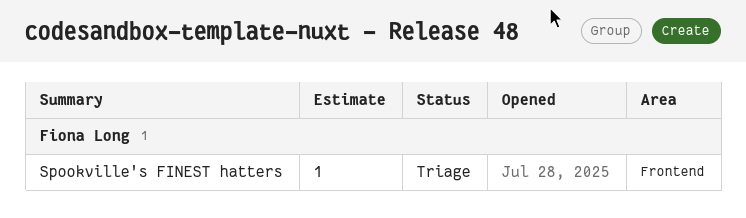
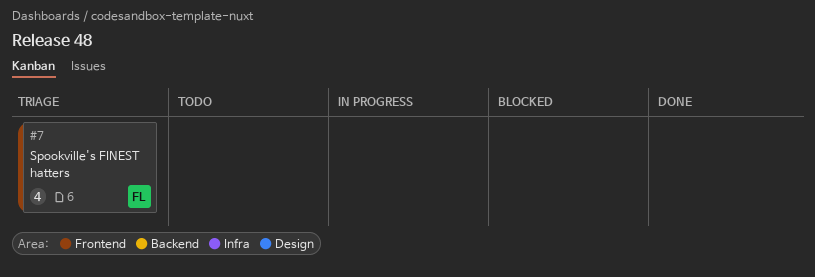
Spookville's FINEST hatters, estimate: 1 -> 4

